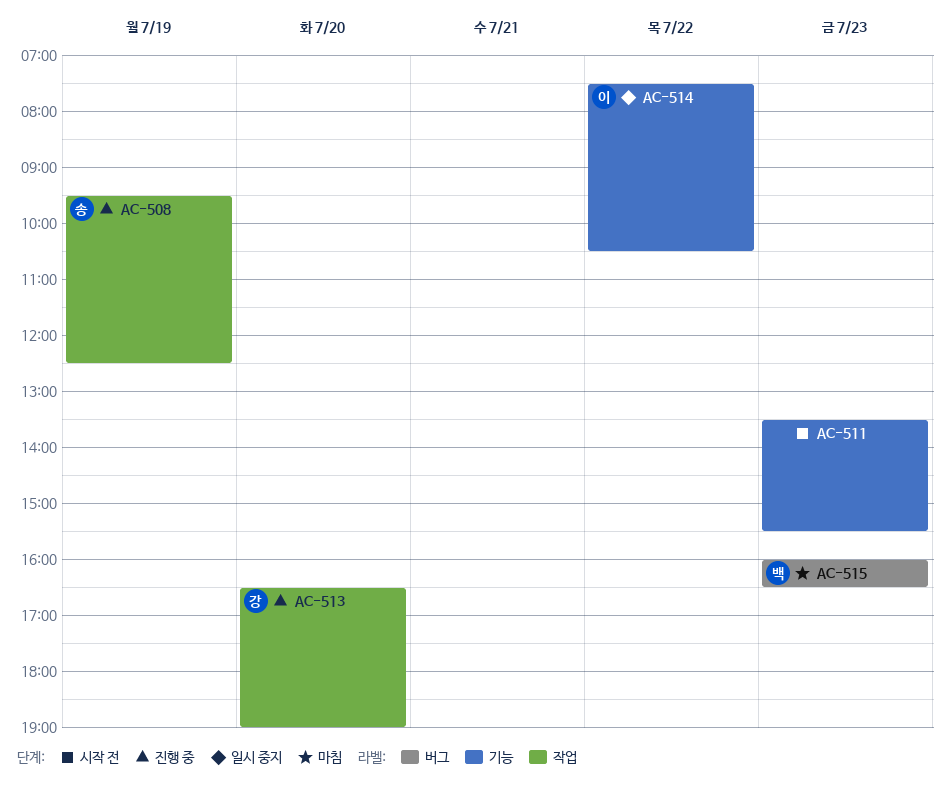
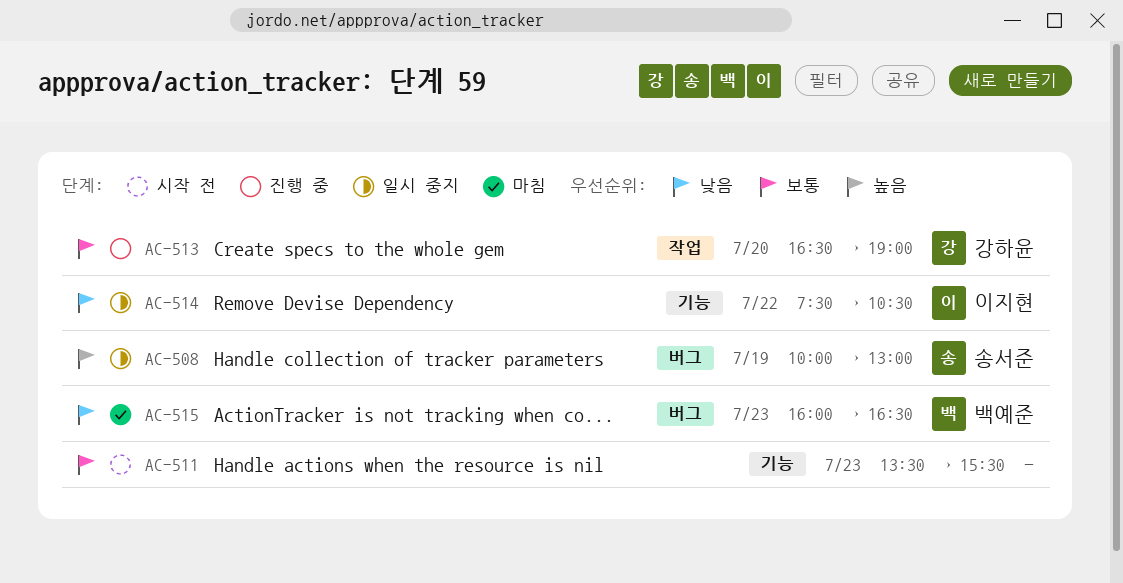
AC-508, status: 진행 중 -> 일시 중지
AC-508, label: 작업 -> 버그
AC-508, begins: 09:30 -> 10:00
AC-508, ends: 12:30 -> 13:00

